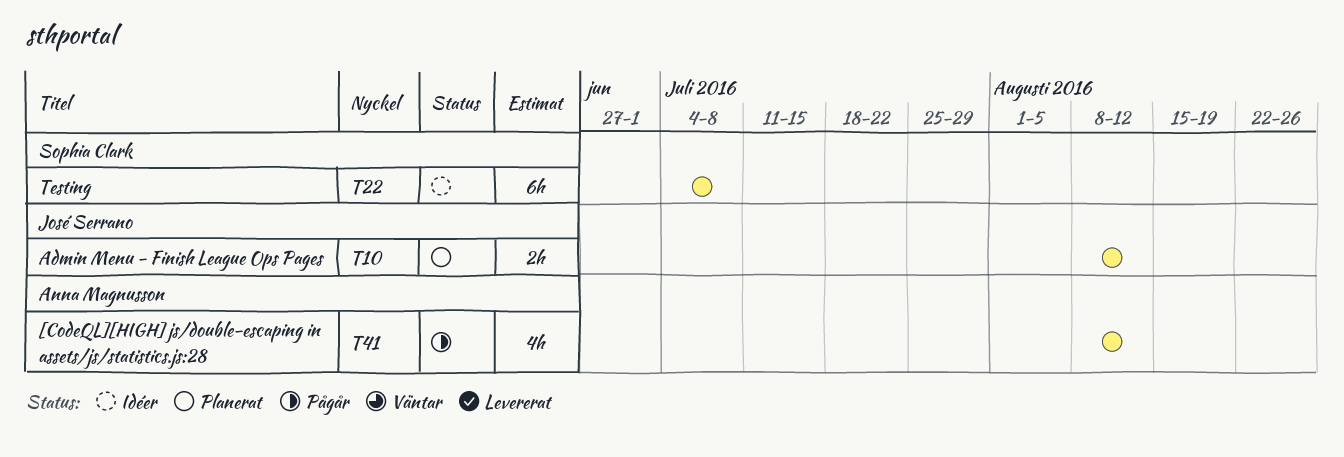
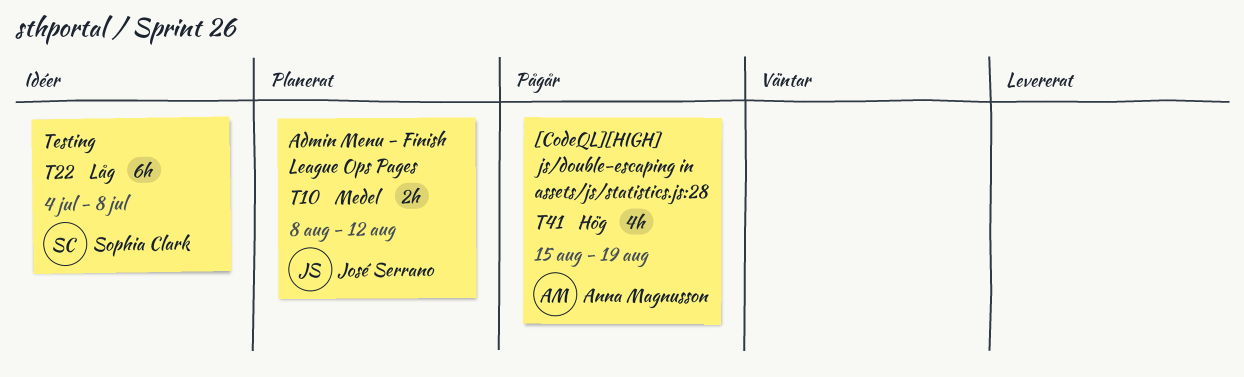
T41, start: Aug 8 -> Aug 15
T41, due: Aug 12 -> Aug 19

